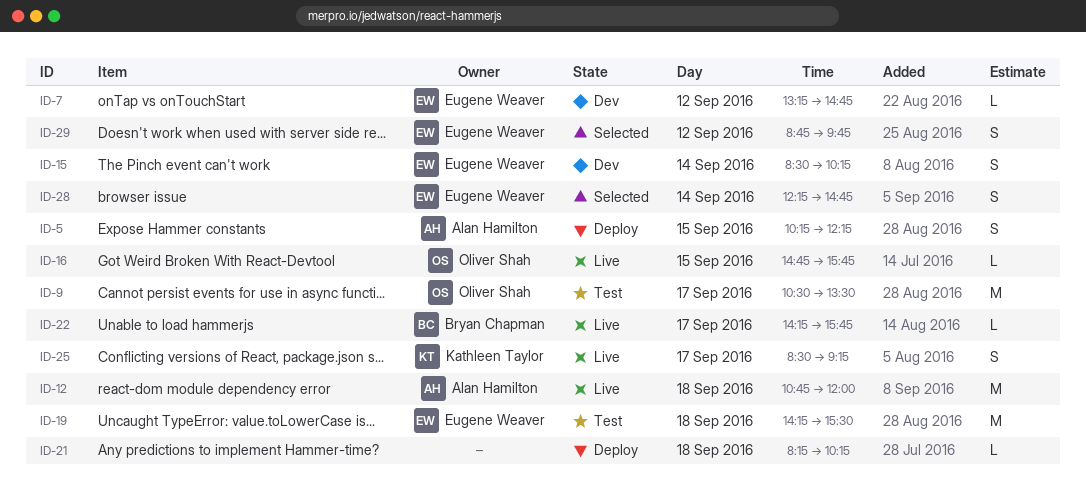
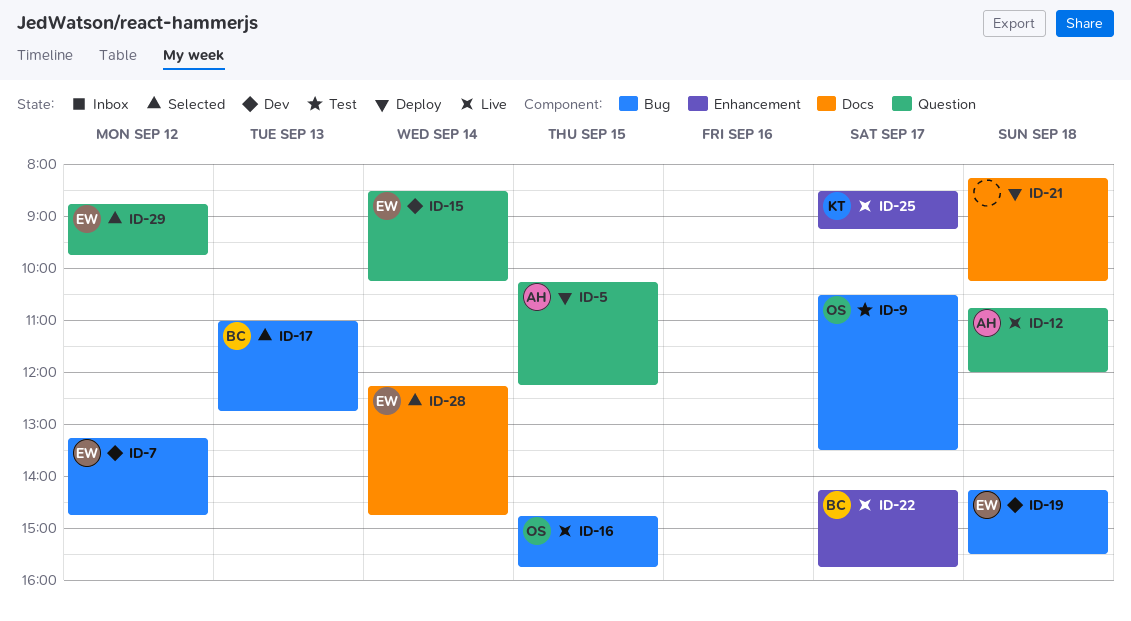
ID-17: none -> present
ID-19, status: Test -> Dev

